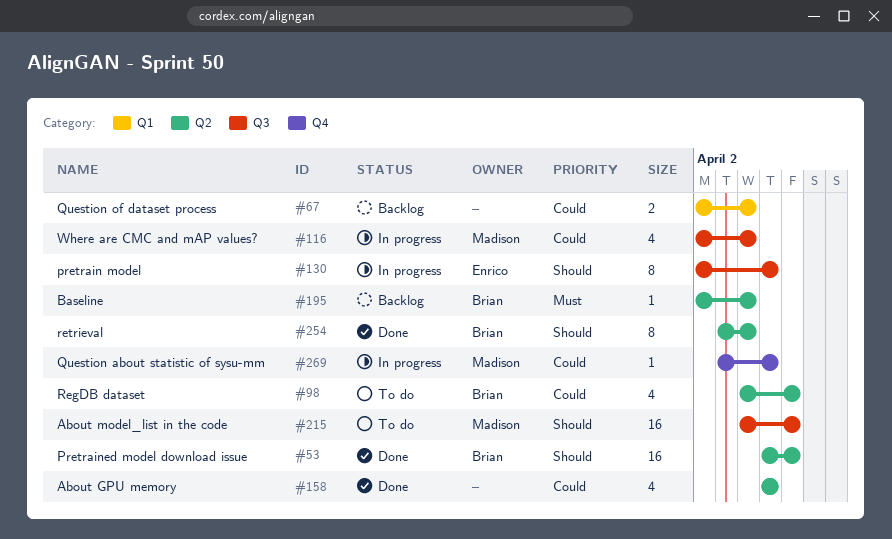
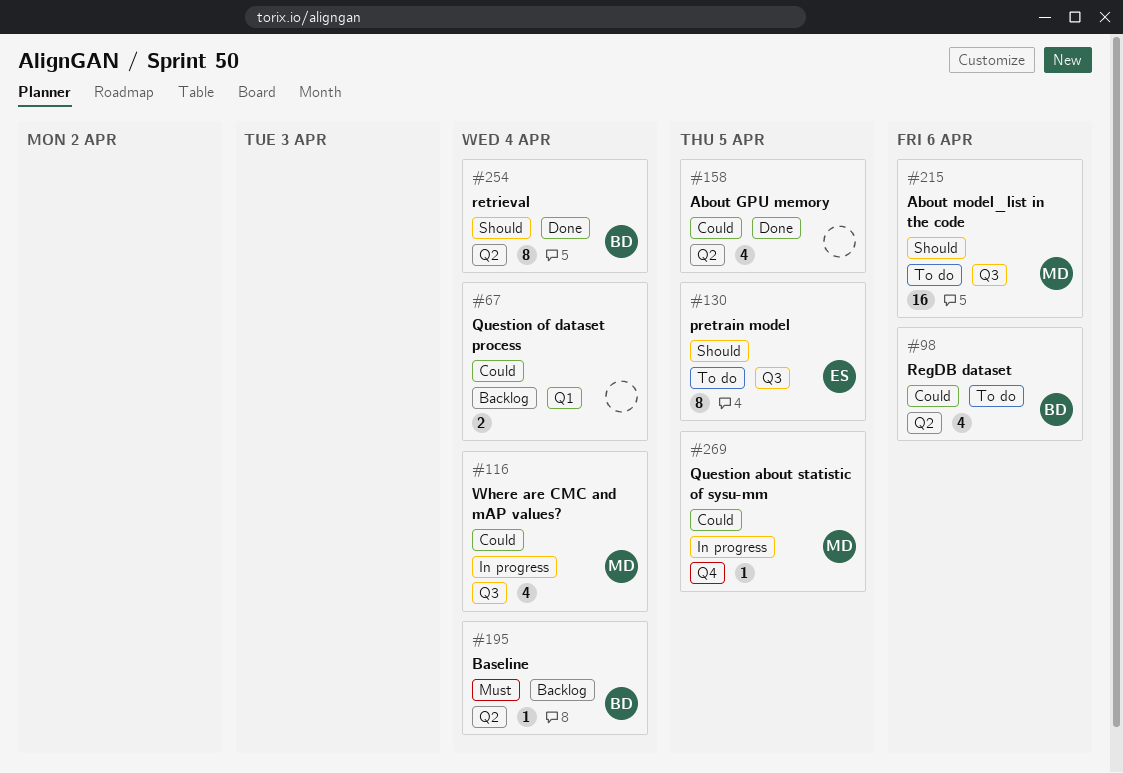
#53: present -> none
#130, status: In progress -> To do

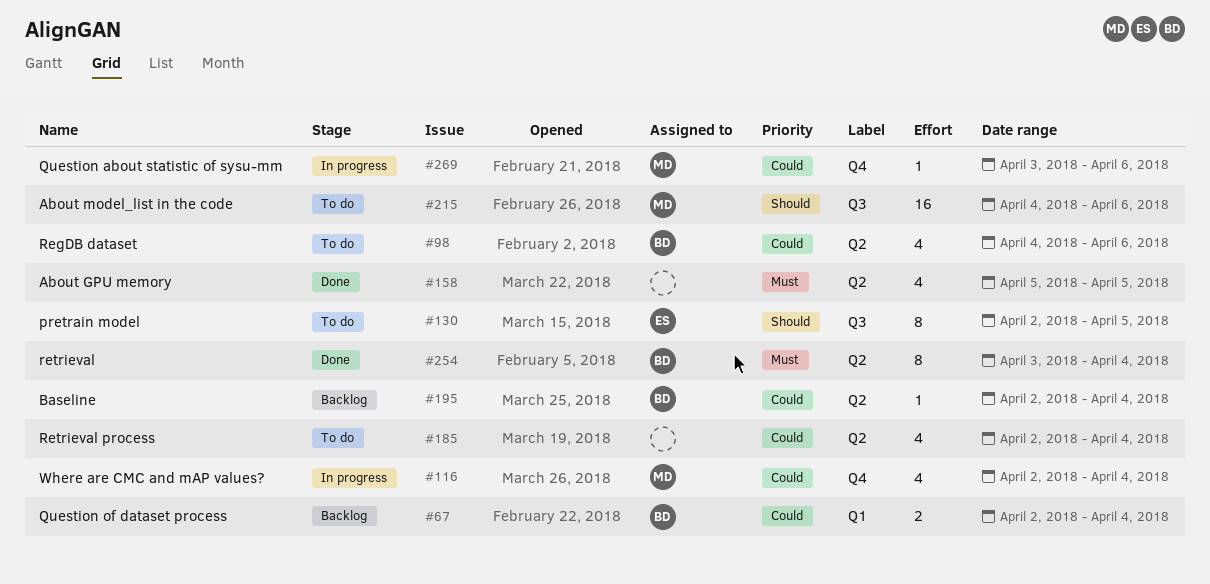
#67, owner: none -> BD
#116, label: Q3 -> Q4
#158, priority: Could -> Must
#185: none -> present
#195, priority: Must -> Could
#254, priority: Should -> Must
#269, due: Apr 5 -> Apr 6

